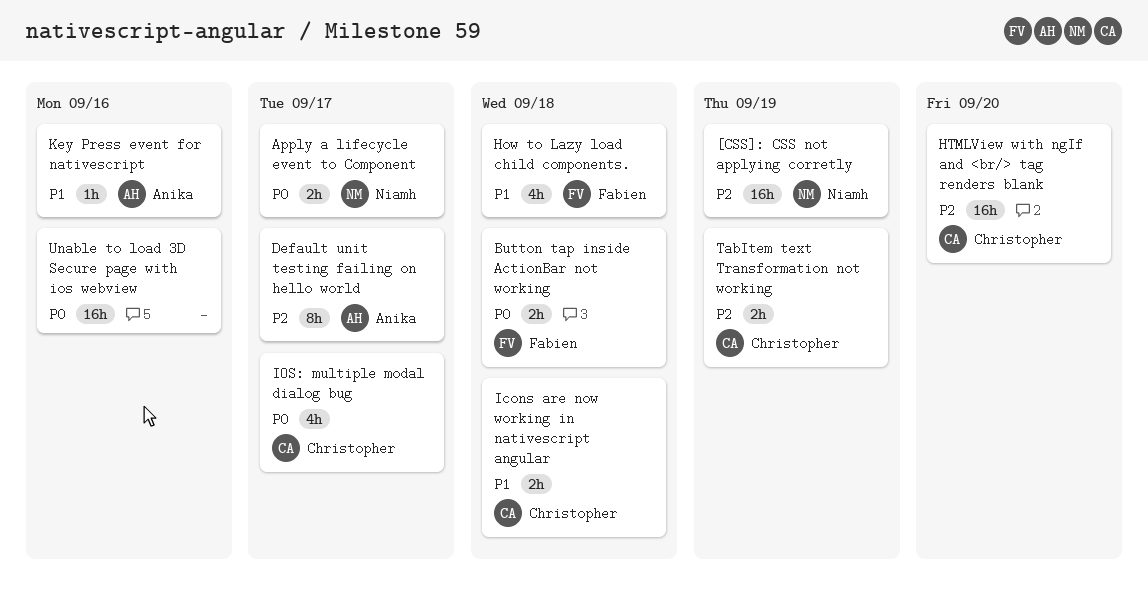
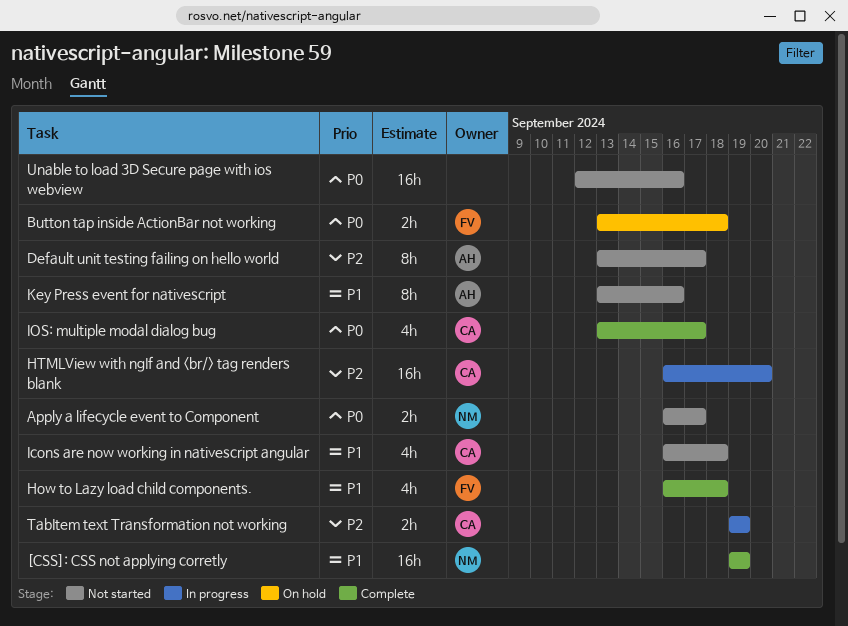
[CSS]: CSS not applying corretly, priority: P2 -> P1
Icons are now working in nativescript angular, estimate: 2h -> 4h
Key Press event for nativescript, estimate: 1h -> 8h

